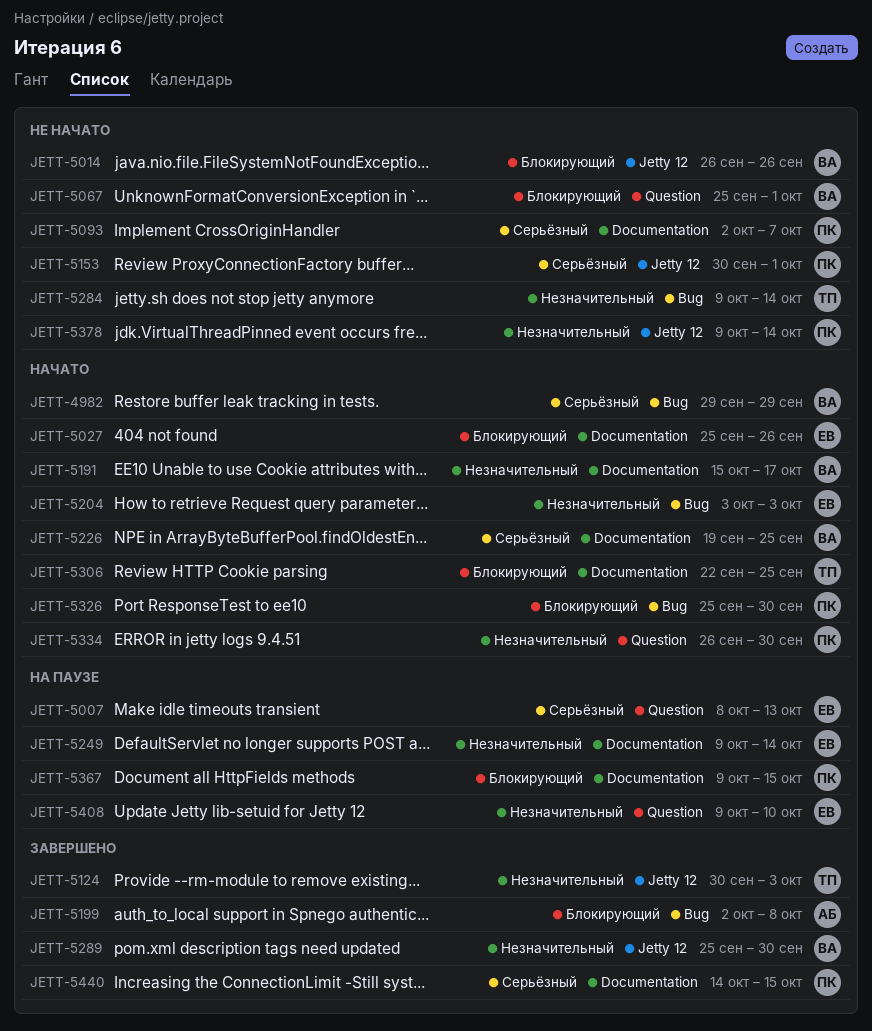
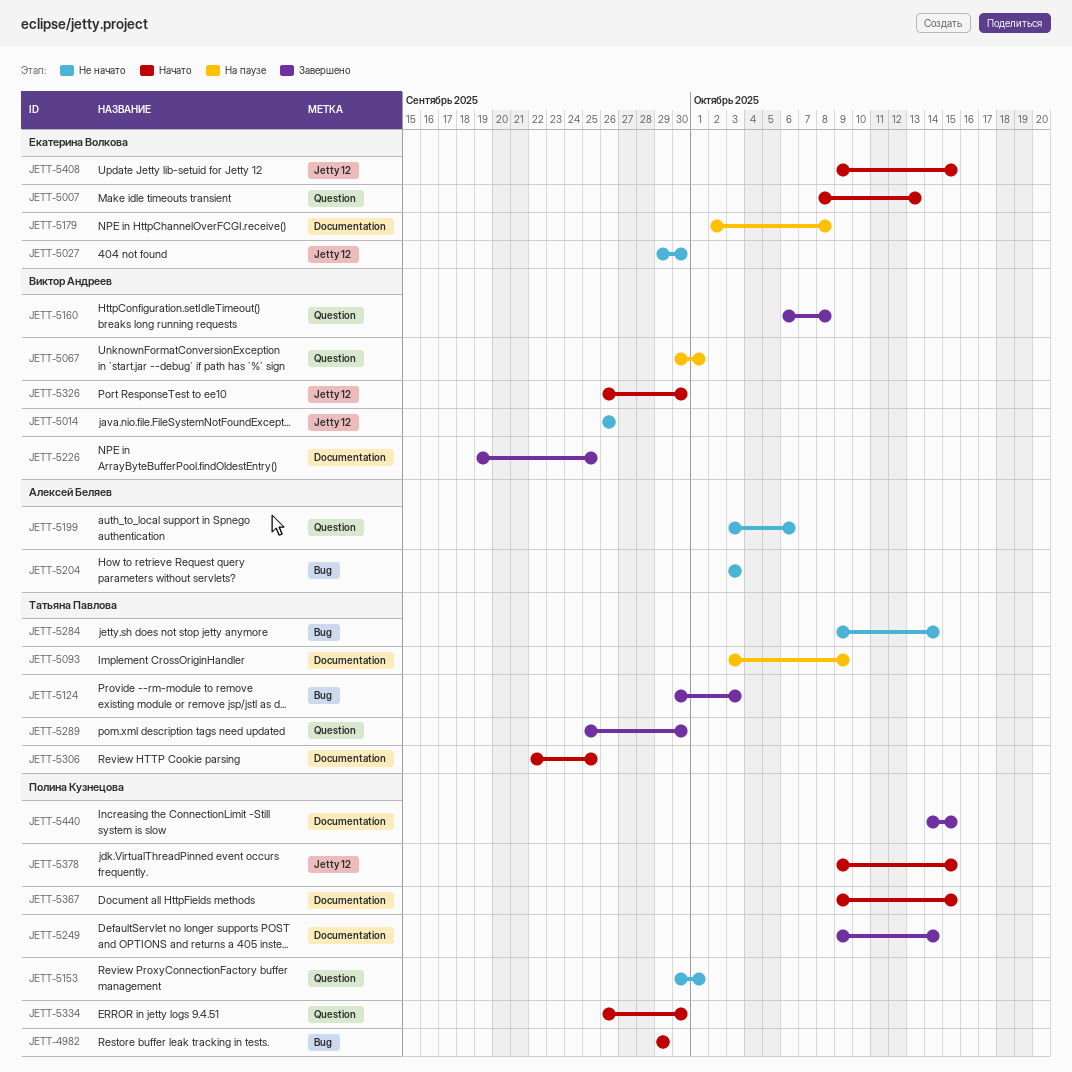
JETT-4982, owner: Виктор Андреев -> Полина Кузнецова
JETT-5007, status: На паузе -> Начато
JETT-5027, status: Начато -> Не начато
JETT-5027, label: Documentation -> Jetty 12
JETT-5027, start: Sep 25 -> Sep 29
JETT-5027, due: Sep 26 -> Sep 30
JETT-5067, status: Не начато -> На паузе
JETT-5067, start: Sep 25 -> Sep 30
JETT-5093, status: Не начато -> На паузе
JETT-5093, owner: Полина Кузнецова -> Татьяна Павлова
JETT-5093, start: Oct 2 -> Oct 3
JETT-5093, due: Oct 7 -> Oct 9
JETT-5124, label: Jetty 12 -> Bug
JETT-5153, label: Jetty 12 -> Question
JETT-5160: none -> present
JETT-5179: none -> present
JETT-5191: present -> none
JETT-5199, status: Завершено -> Не начато
JETT-5199, label: Bug -> Question
JETT-5199, start: Oct 2 -> Oct 3
JETT-5199, due: Oct 8 -> Oct 6
JETT-5204, status: Начато -> Не начато
JETT-5204, owner: Екатерина Волкова -> Алексей Беляев
JETT-5226, status: Начато -> Завершено
JETT-5249, status: На паузе -> Завершено
JETT-5249, owner: Екатерина Волкова -> Полина Кузнецова
JETT-5289, owner: Виктор Андреев -> Татьяна Павлова
JETT-5289, label: Jetty 12 -> Question
JETT-5326, owner: Полина Кузнецова -> Виктор Андреев
JETT-5326, label: Bug -> Jetty 12
JETT-5326, start: Sep 25 -> Sep 26
JETT-5367, status: На паузе -> Начато
JETT-5378, status: Не начато -> Начато
JETT-5378, due: Oct 14 -> Oct 15
JETT-5408, status: На паузе -> Начато
JETT-5408, label: Question -> Jetty 12
JETT-5408, due: Oct 10 -> Oct 15

